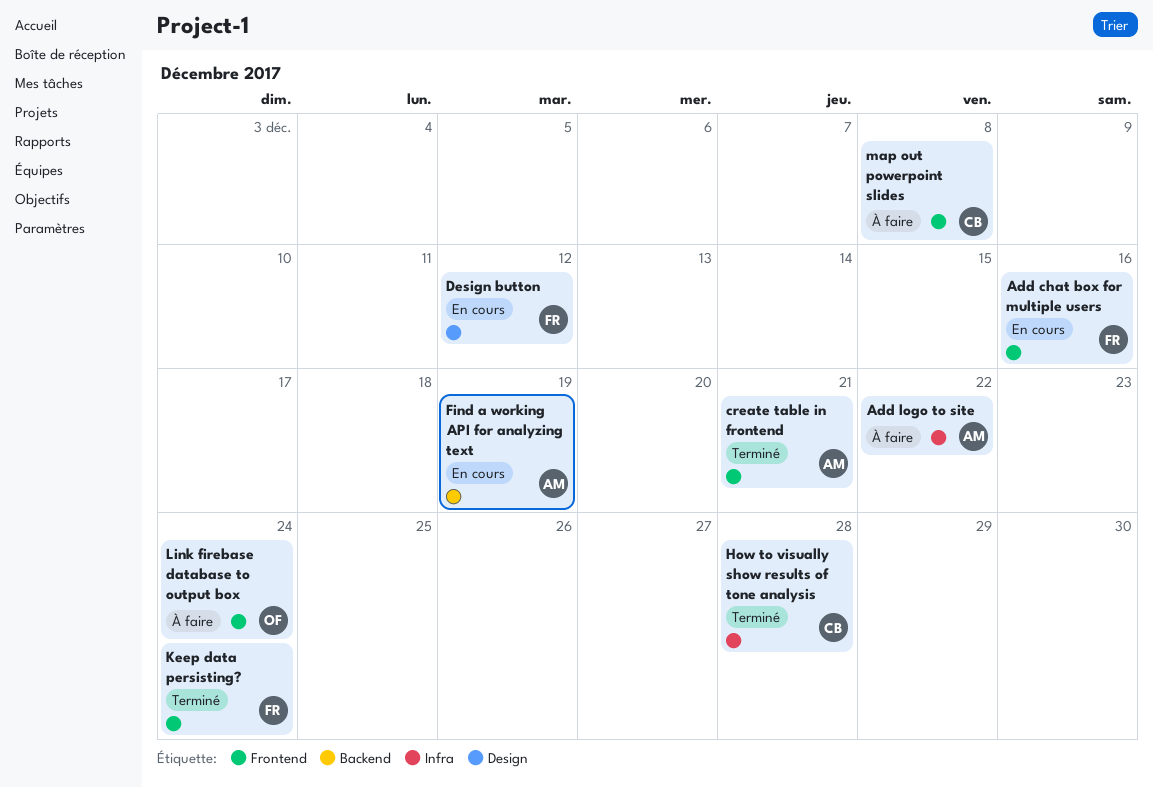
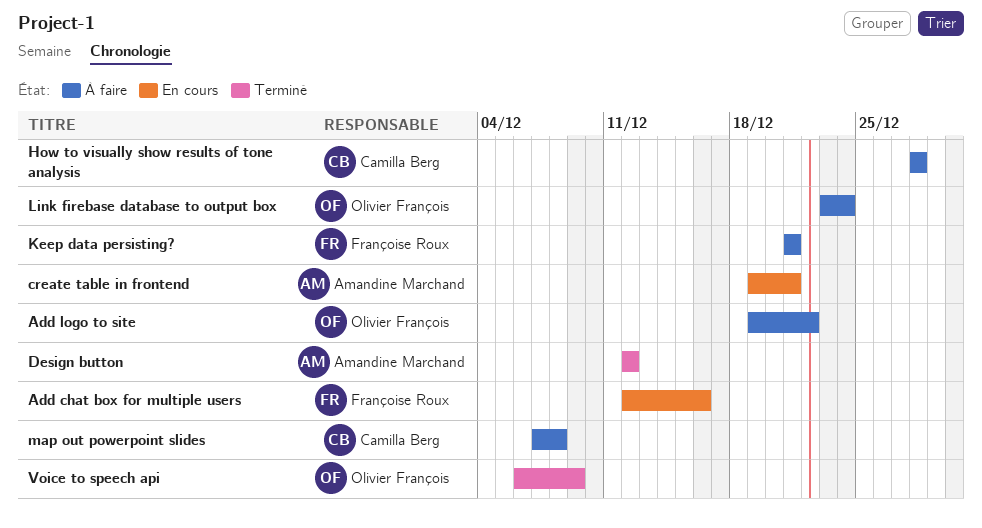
Add logo to site, owner: Amandine Marchand -> Olivier François
create table in frontend, status: Terminé -> En cours
Design button, status: En cours -> Terminé
Design button, owner: Françoise Roux -> Amandine Marchand
Find a working API for analyzing text: present -> none
How to visually show results of tone analysis, status: Terminé -> À faire
Keep data persisting?, status: Terminé -> À faire
Keep data persisting?, due: Dec 24 -> Dec 21
Voice to speech api: none -> present

